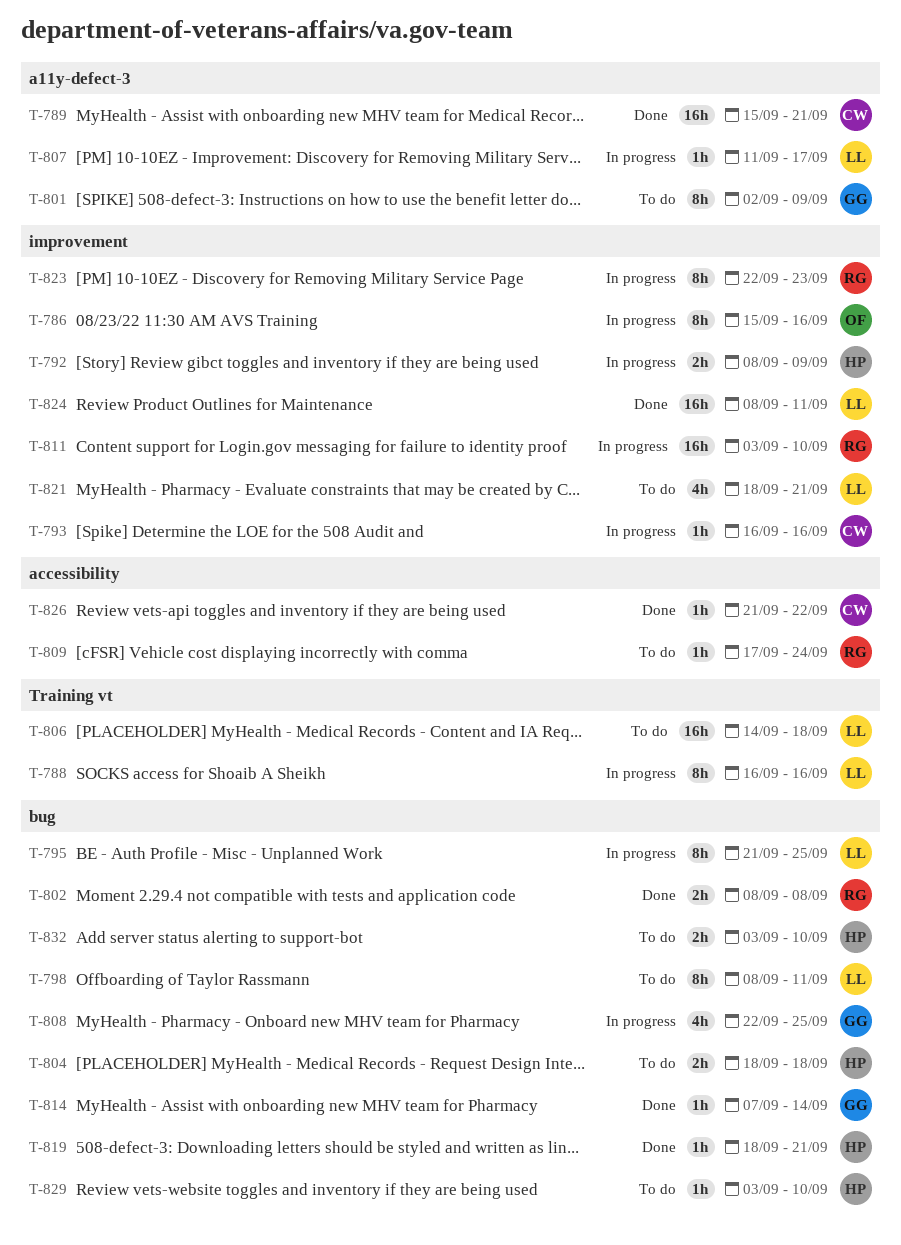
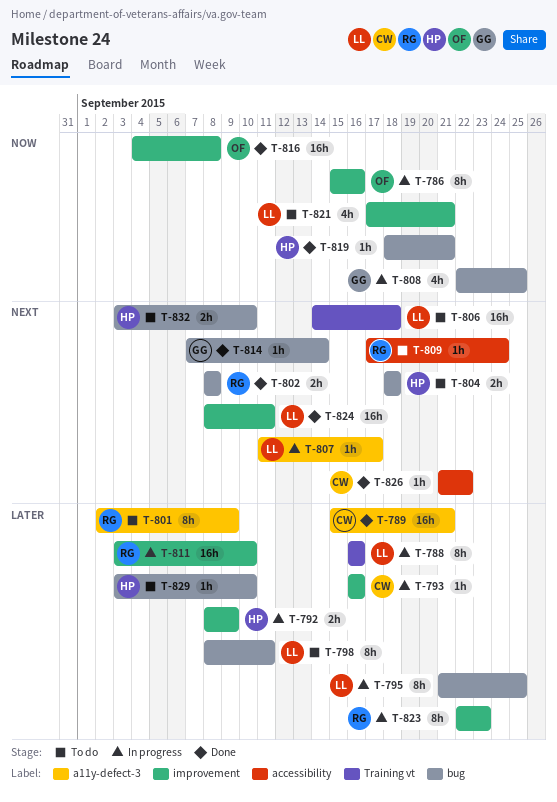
T-801, owner: GG -> RG
T-816: none -> present
T-821, start: Sep 18 -> Sep 17

